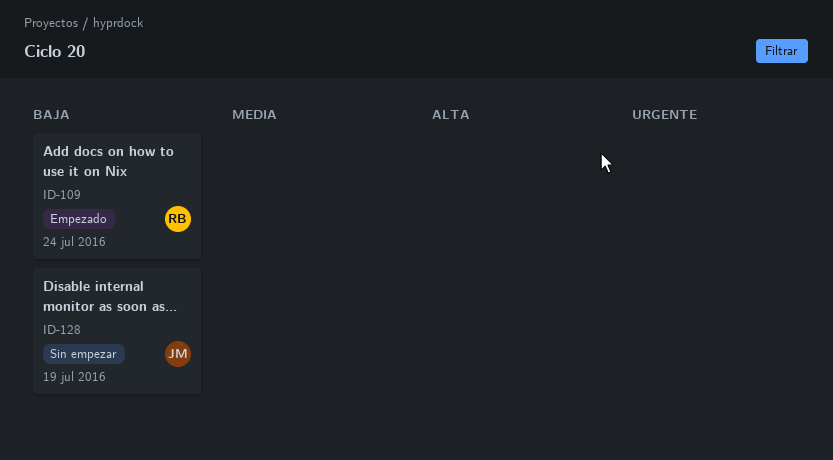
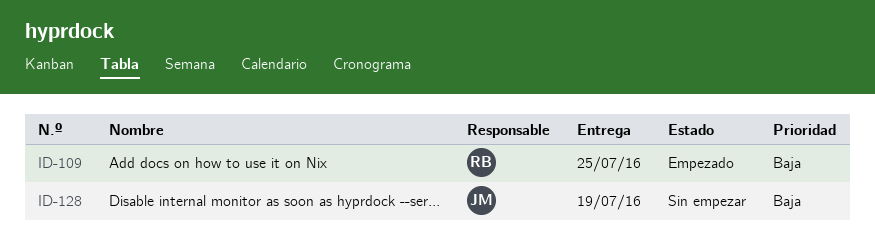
ID-109, due: Jul 24 -> Jul 25

